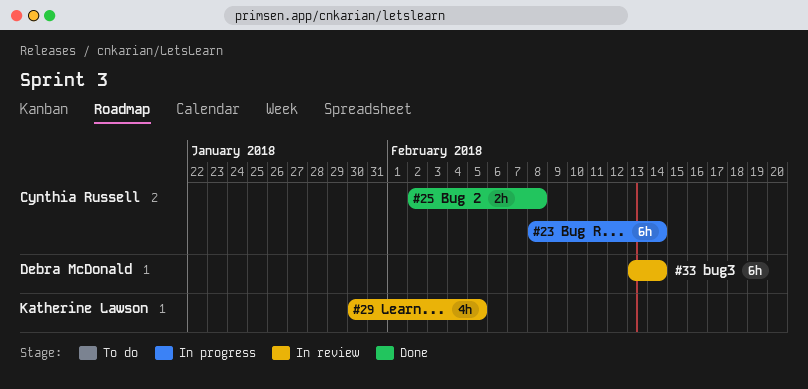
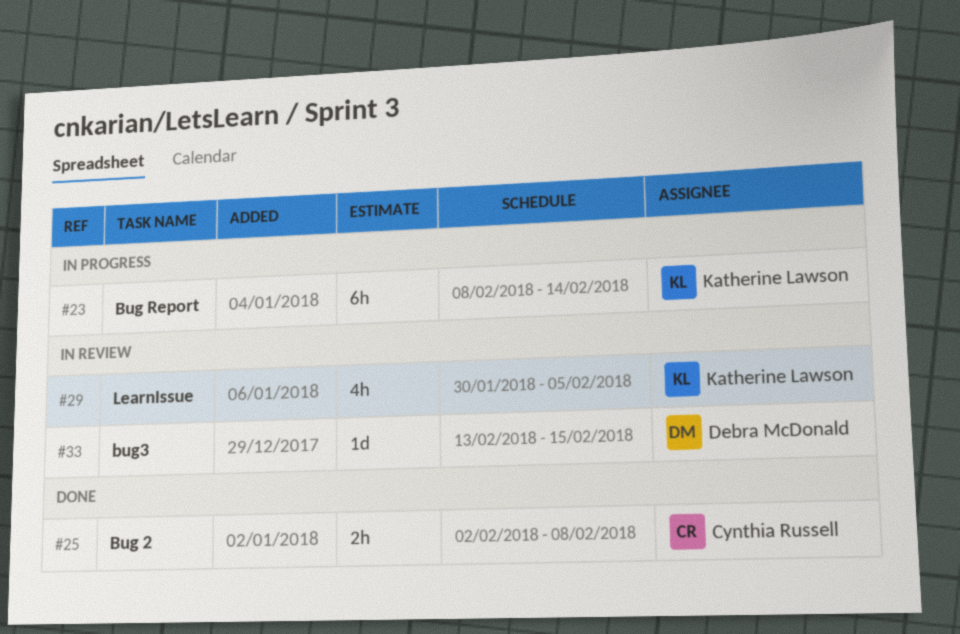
#23, owner: Cynthia Russell -> Katherine Lawson
#33, estimate: 6h -> 1d
#33, due: Feb 14 -> Feb 15

